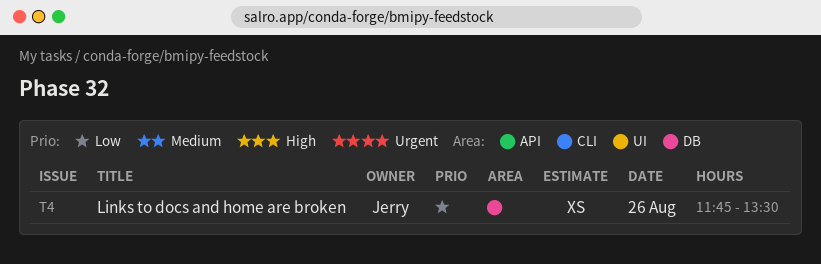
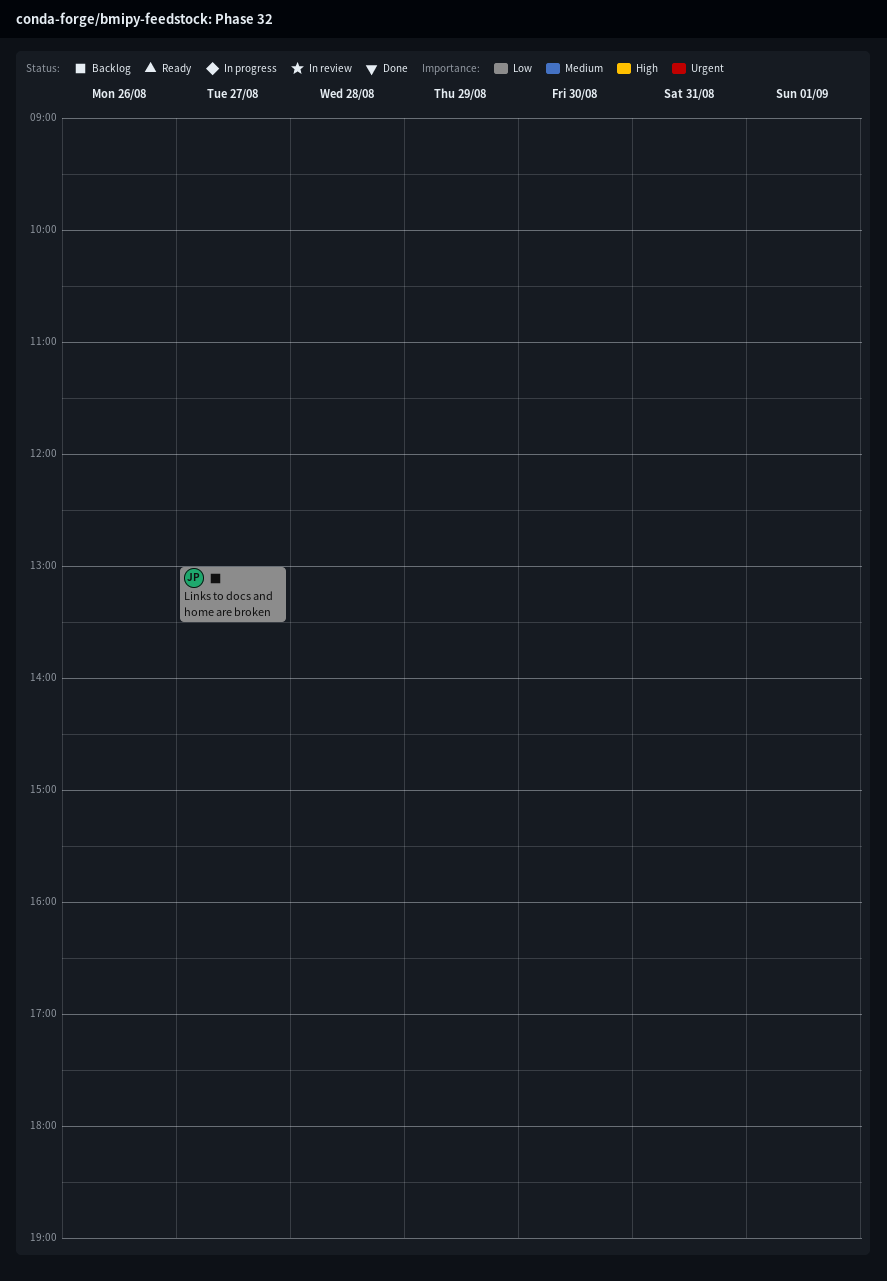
Links to docs and home are broken, day: Aug 26 -> Aug 27
Links to docs and home are broken, begins: 11:45 -> 13:00

